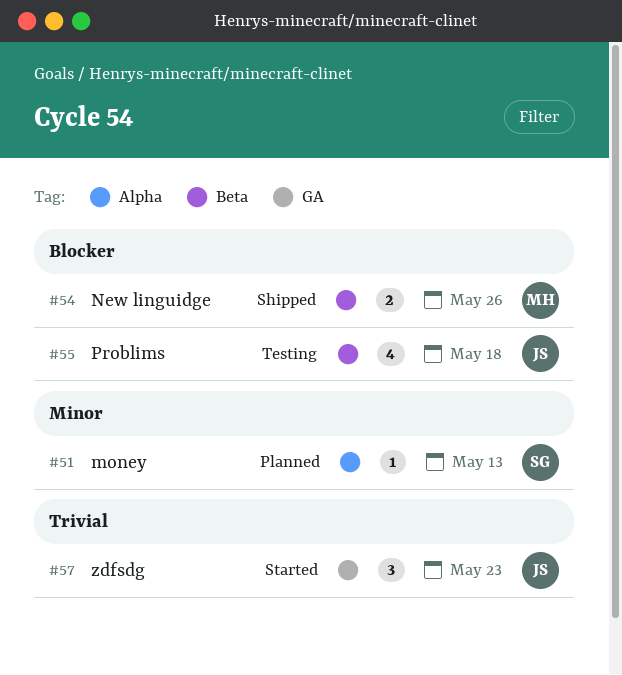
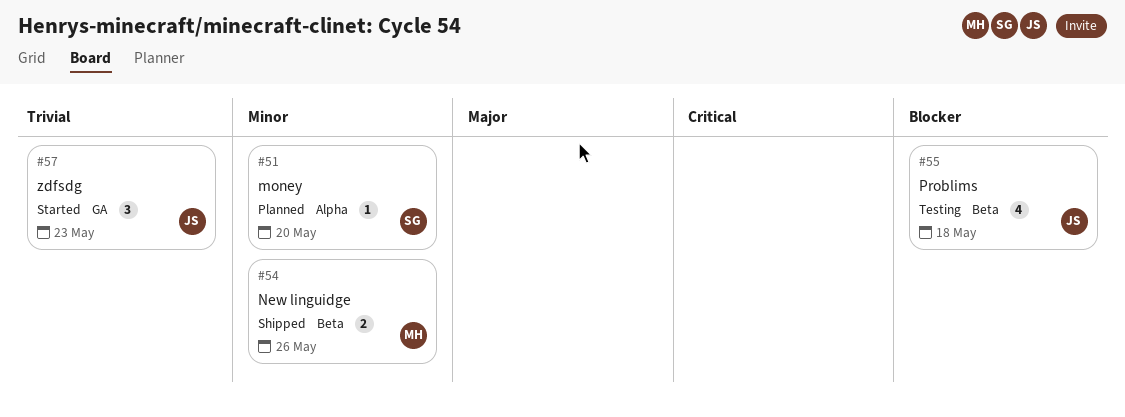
#51, due: May 13 -> May 20
#54, priority: Blocker -> Minor

